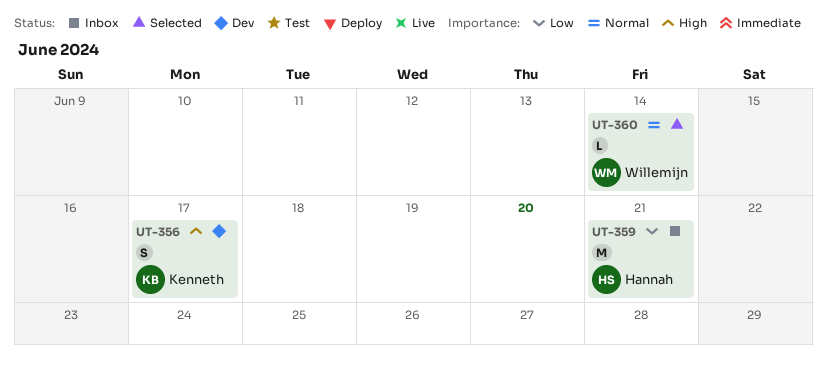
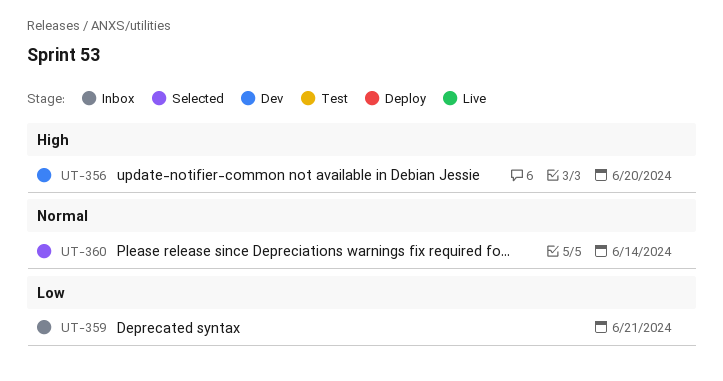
UT-356, due: Jun 17 -> Jun 20

